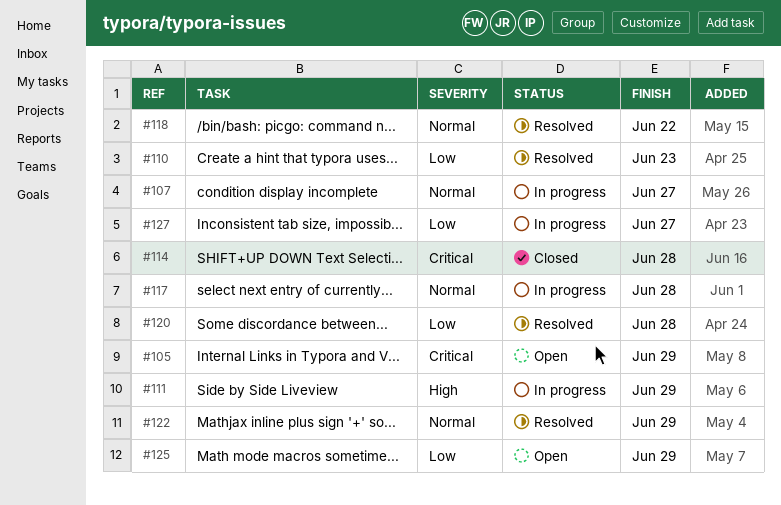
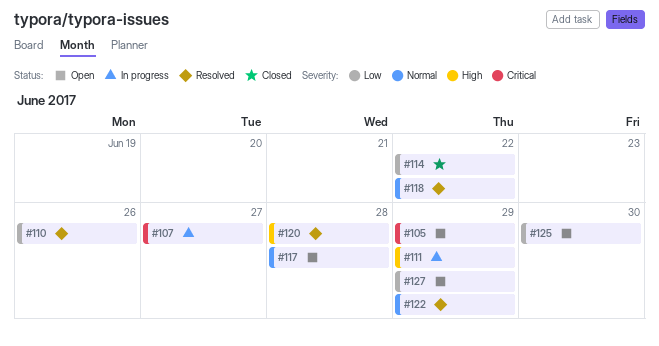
#107, priority: Normal -> Critical
#110, due: Jun 23 -> Jun 26
#114, priority: Critical -> Low
#114, due: Jun 28 -> Jun 22
#117, status: In progress -> Open
#120, priority: Low -> High
#125, due: Jun 29 -> Jun 30
#127, status: In progress -> Open
#127, due: Jun 27 -> Jun 29

